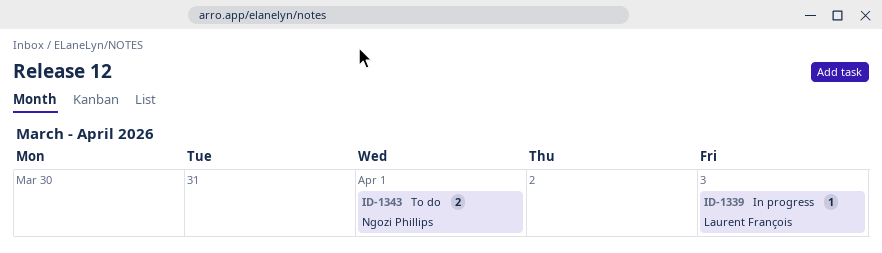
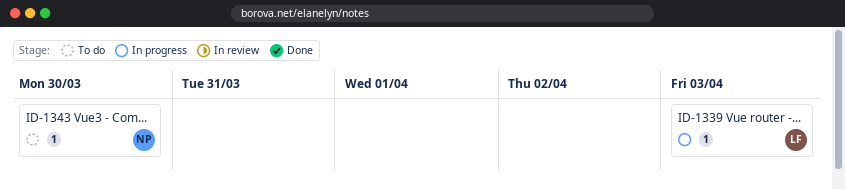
ID-1343, estimate: 2 -> 1
ID-1343, due: Apr 1 -> Mar 30

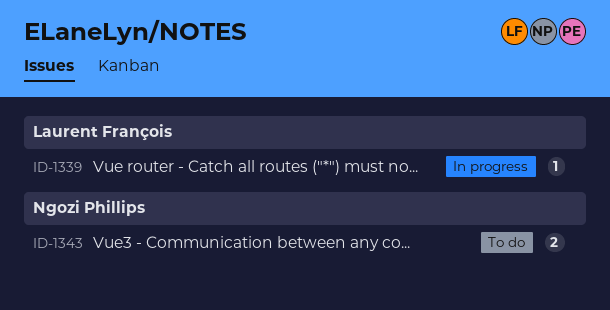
ID-1343, estimate: 1 -> 2

